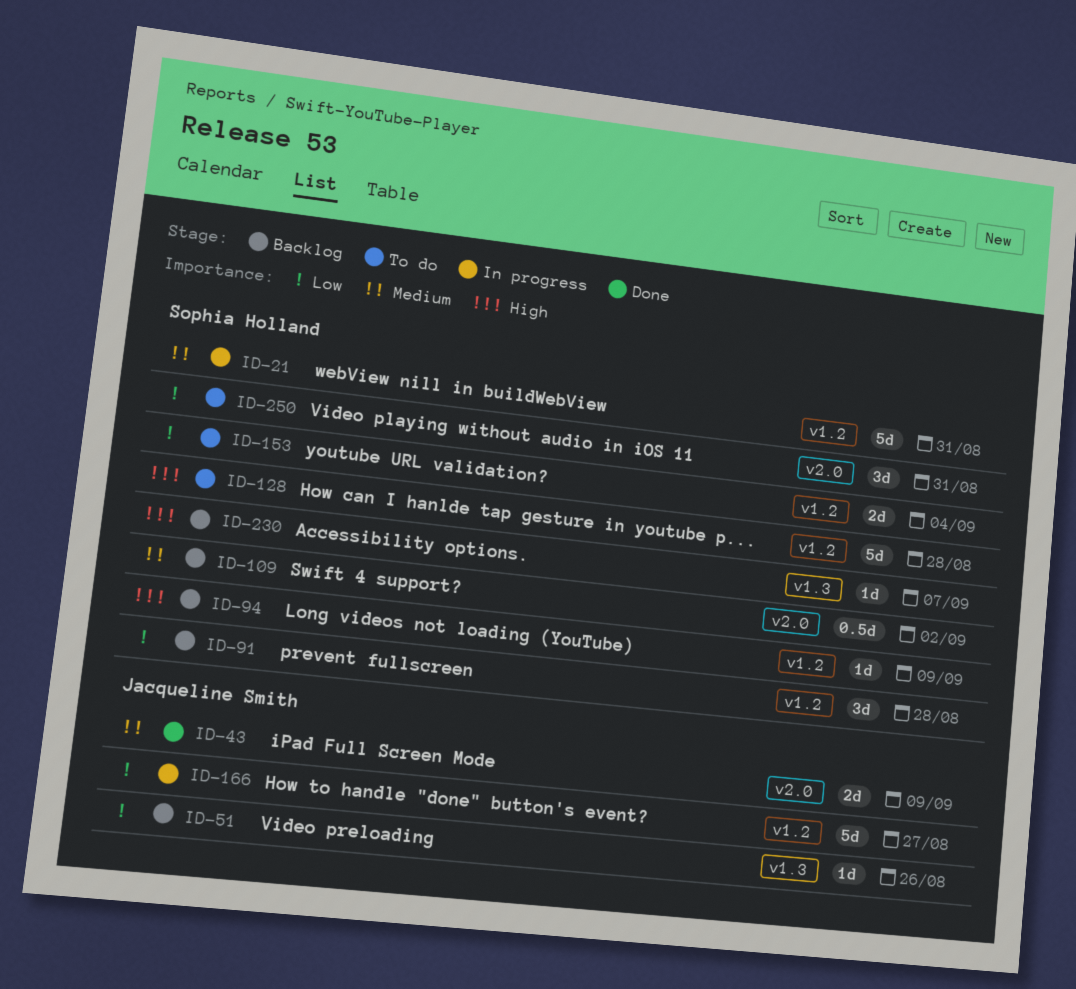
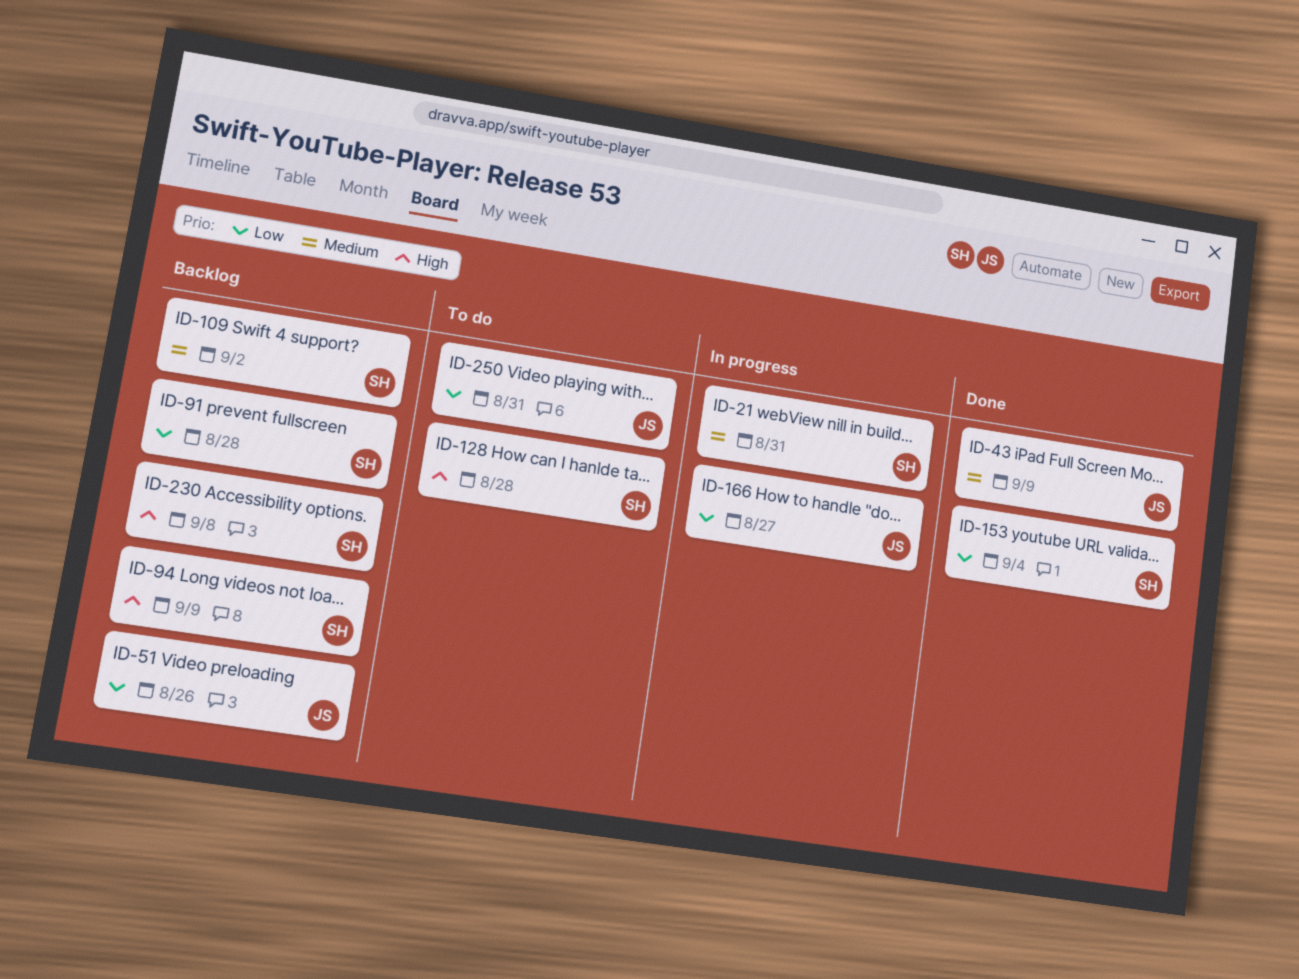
ID-153, status: To do -> Done
ID-230, due: Sep 7 -> Sep 8
ID-250, owner: Sophia Holland -> Jacqueline Smith

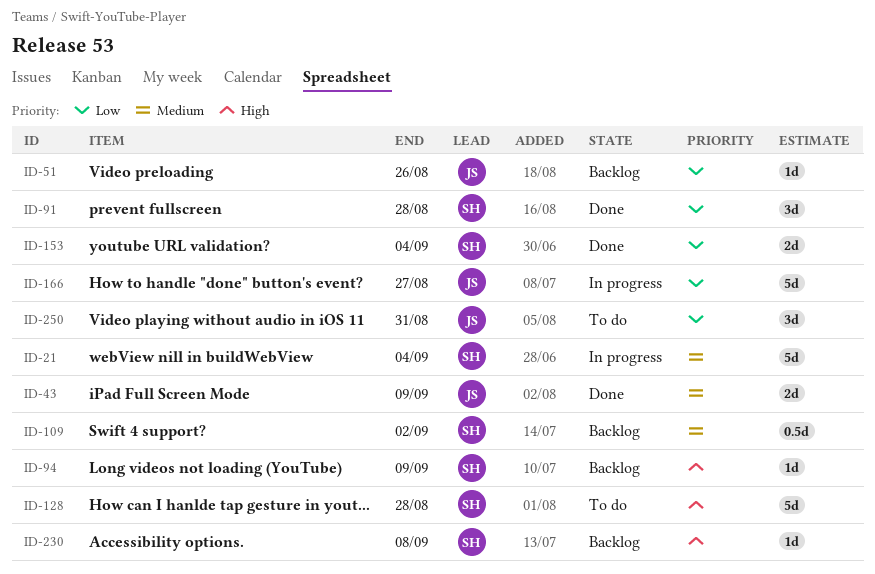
ID-21, due: Aug 31 -> Sep 4
ID-91, status: Backlog -> Done

